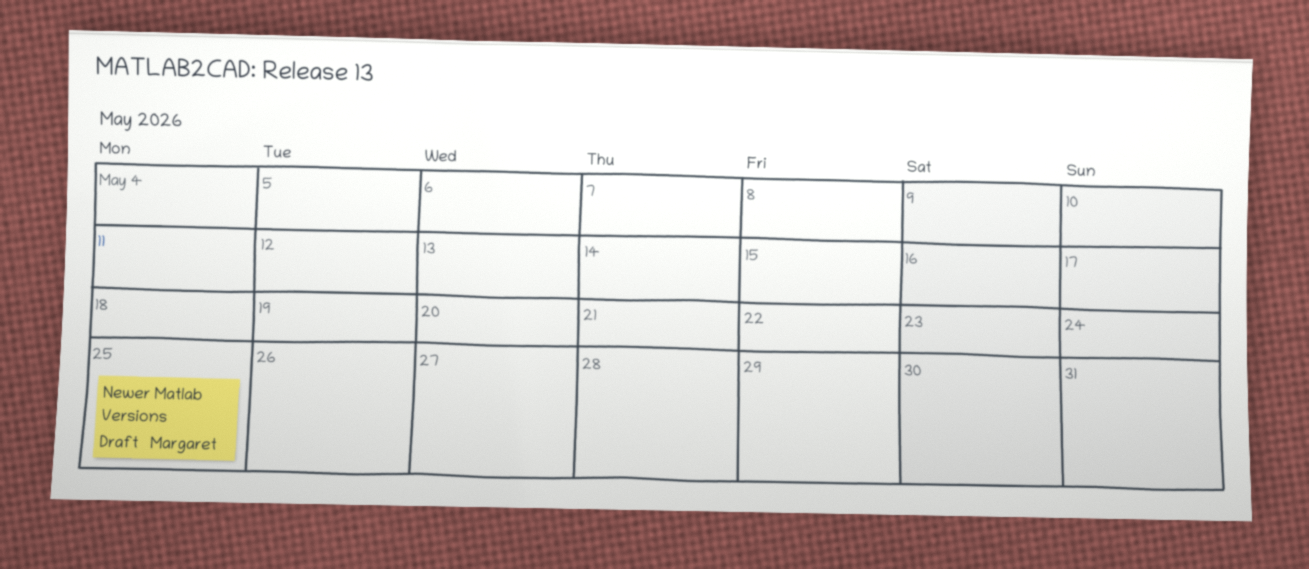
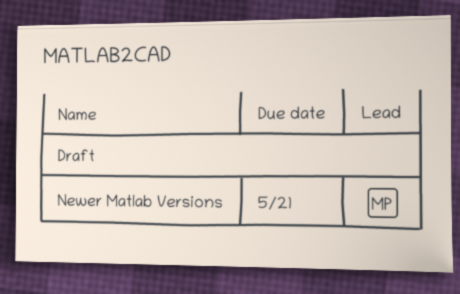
Newer Matlab Versions, due: May 25 -> May 21

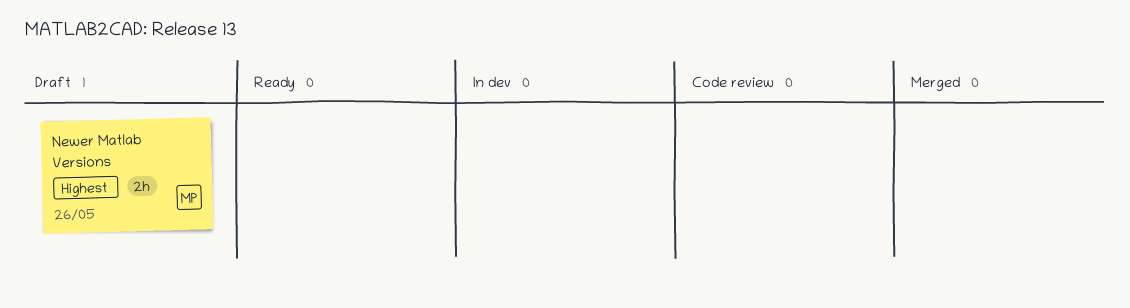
Newer Matlab Versions, due: May 21 -> May 26

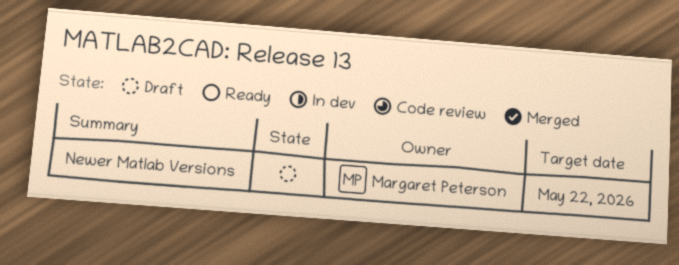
Newer Matlab Versions, due: May 26 -> May 22

